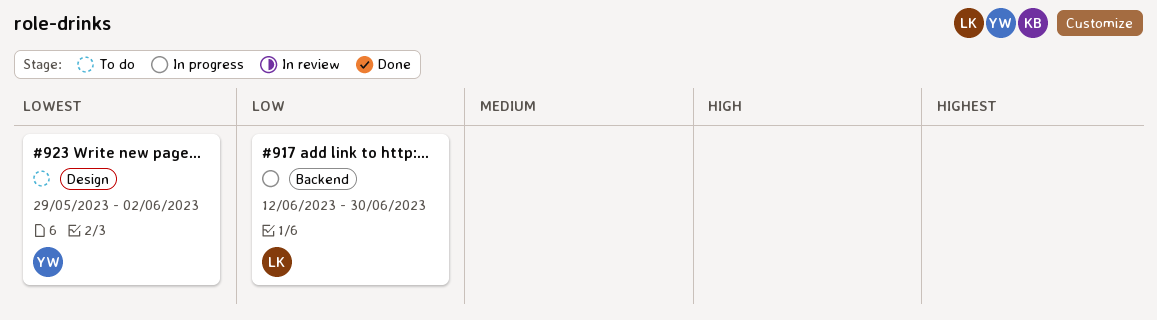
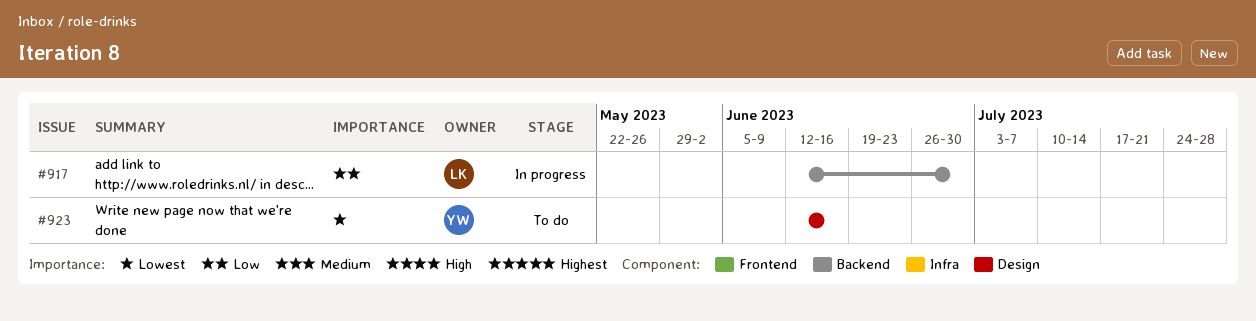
#923, start: May 29 -> Jun 12
#923, due: Jun 2 -> Jun 16

